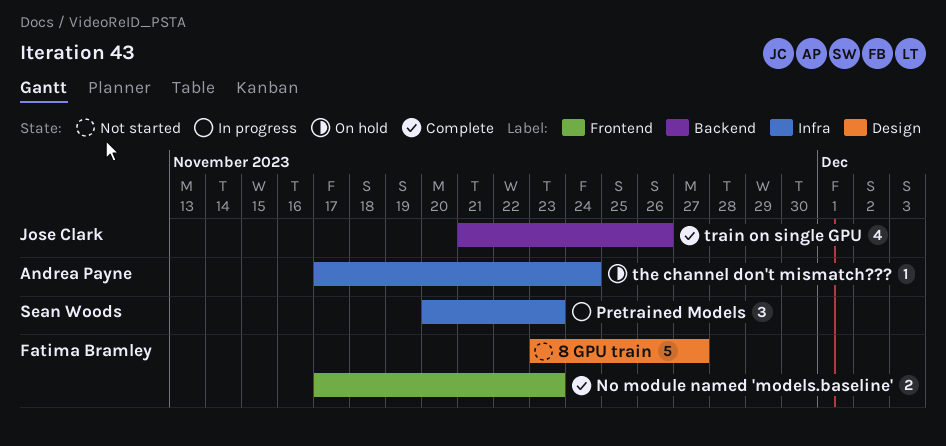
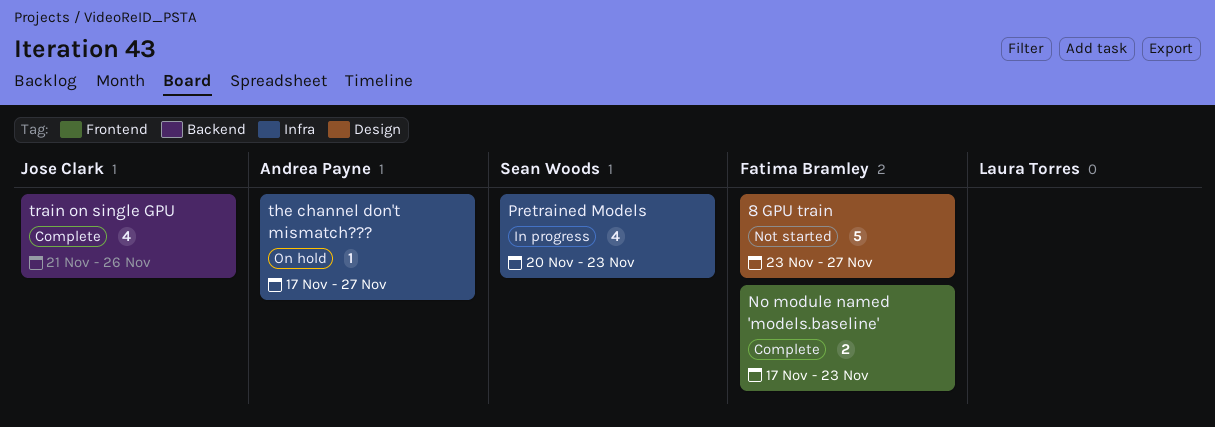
Pretrained Models, estimate: 3 -> 4
the channel don't mismatch???, due: Nov 24 -> Nov 27

